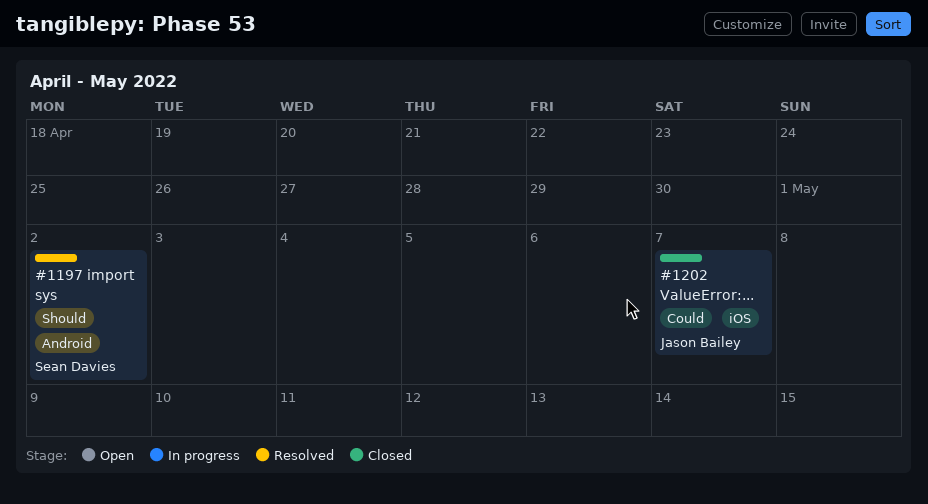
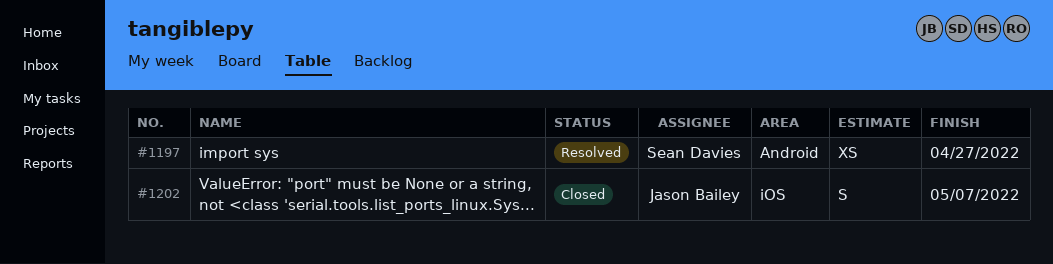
#1197, due: May 2 -> Apr 27

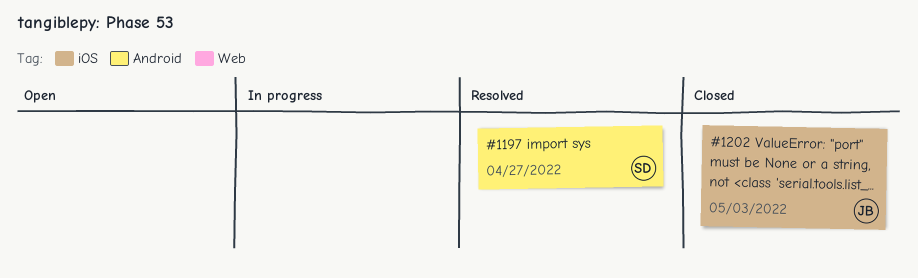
#1202, due: May 7 -> May 3

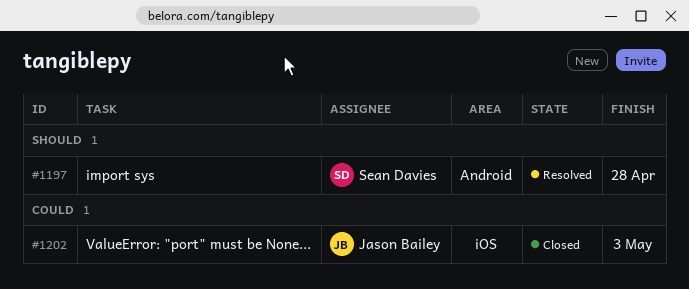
#1197, due: Apr 27 -> Apr 28

